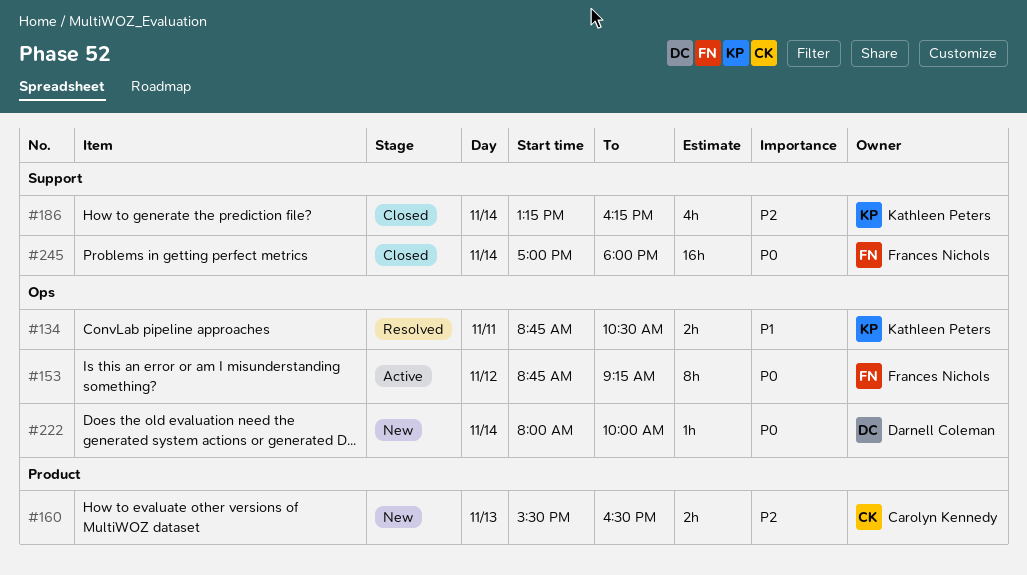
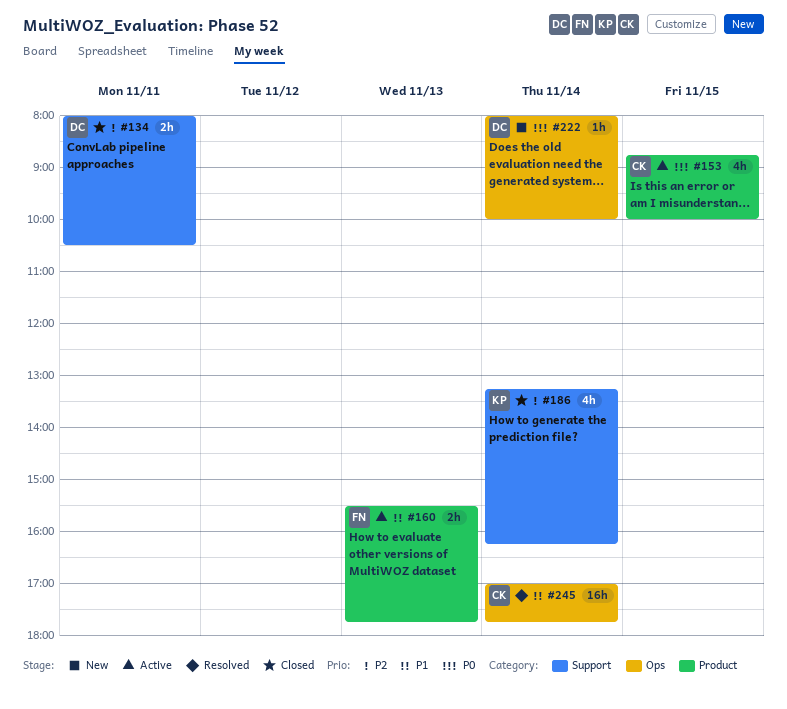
#134, status: Resolved -> Closed
#134, owner: Kathleen Peters -> Darnell Coleman
#134, priority: P1 -> P2
#134, label: Ops -> Support
#134, begins: 08:45 -> 08:00
#153, owner: Frances Nichols -> Carolyn Kennedy
#153, label: Ops -> Product
#153, estimate: 8h -> 4h
#153, day: Nov 12 -> Nov 15
#153, ends: 09:15 -> 10:00
#160, status: New -> Active
#160, owner: Carolyn Kennedy -> Frances Nichols
#160, priority: P2 -> P1
#160, ends: 16:30 -> 17:45
#245, status: Closed -> Resolved
#245, owner: Frances Nichols -> Carolyn Kennedy
#245, priority: P0 -> P1
#245, label: Support -> Ops
#245, ends: 18:00 -> 17:45

